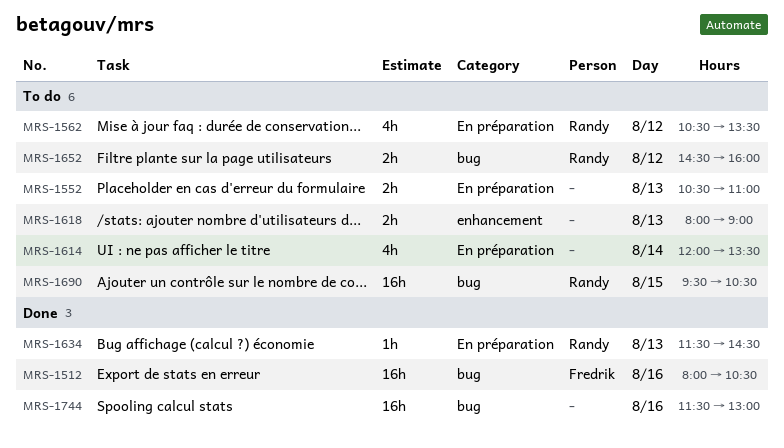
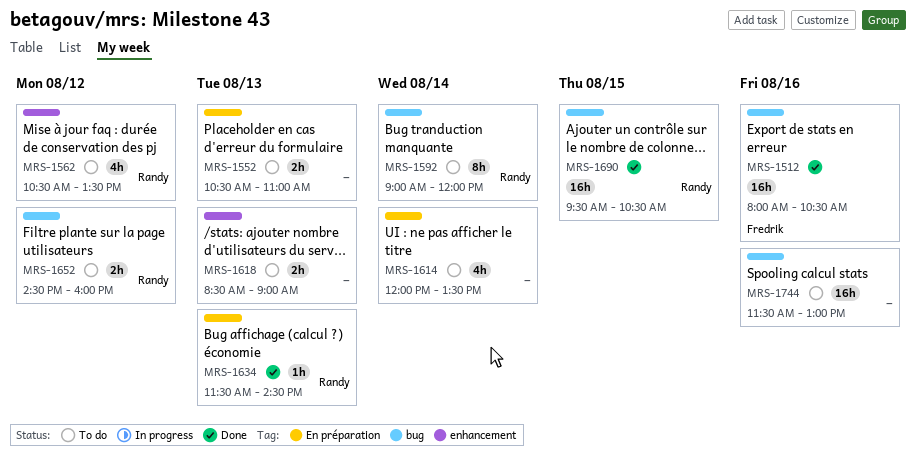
MRS-1562, label: En préparation -> enhancement
MRS-1592: none -> present
MRS-1618, begins: 08:00 -> 08:30
MRS-1690, status: To do -> Done
MRS-1744, status: Done -> To do

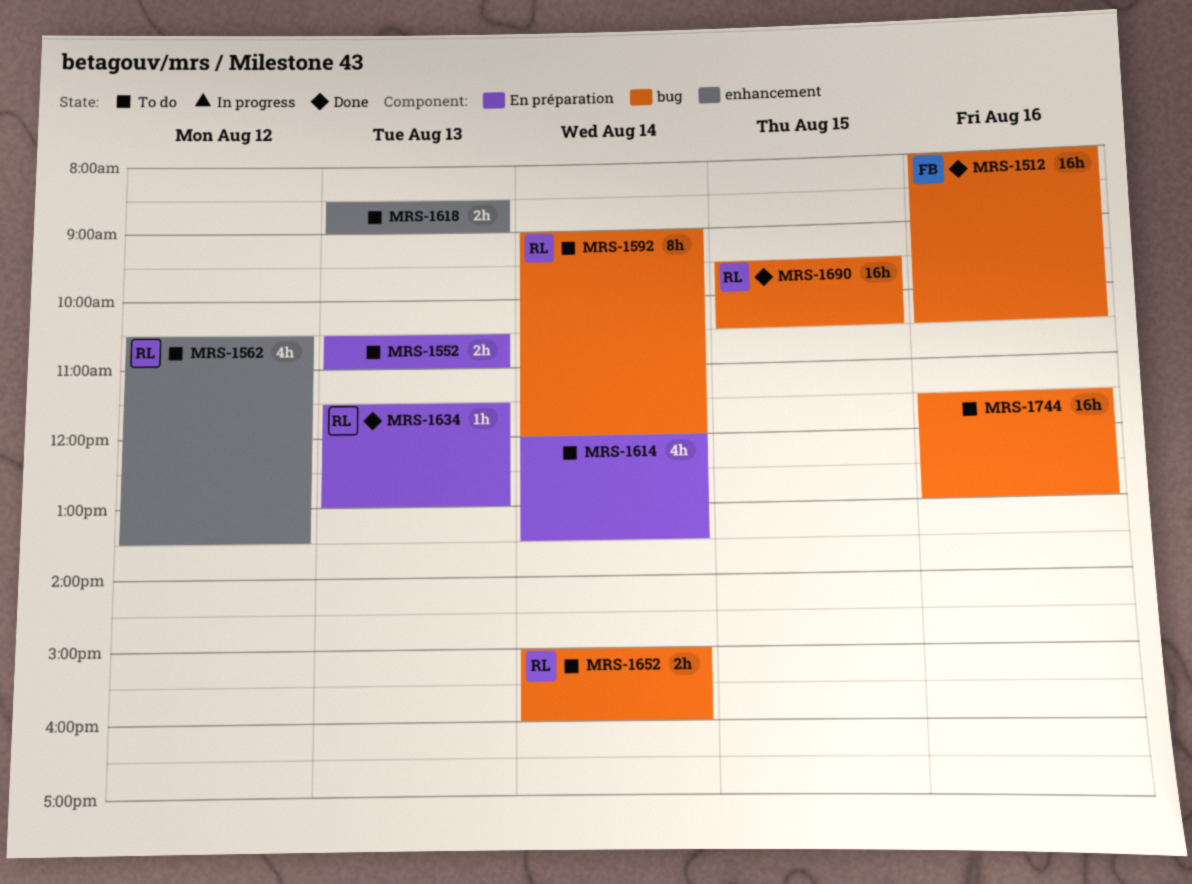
MRS-1634, ends: 14:30 -> 13:00
MRS-1652, day: Aug 12 -> Aug 14
MRS-1652, begins: 14:30 -> 15:00

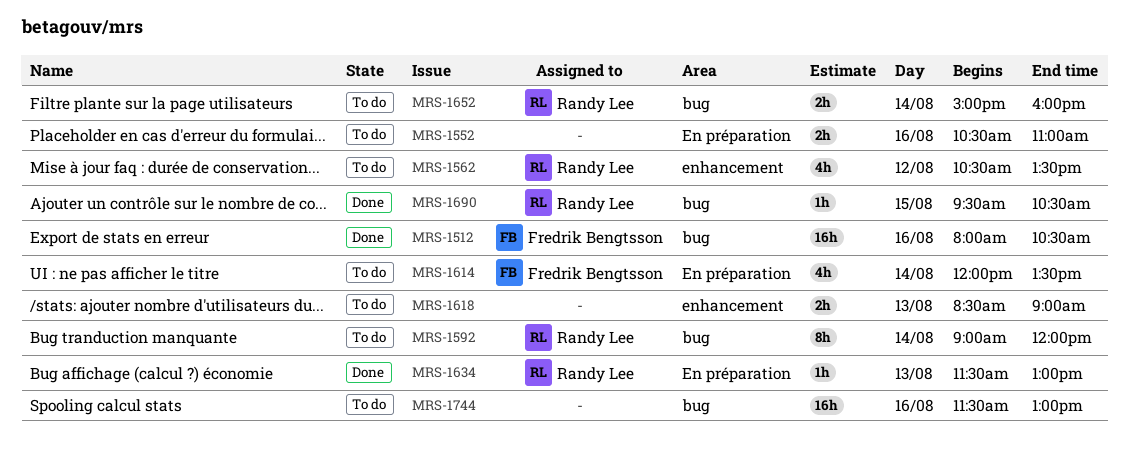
MRS-1552, day: Aug 13 -> Aug 16
MRS-1614, owner: none -> Fredrik Bengtsson
MRS-1690, estimate: 16h -> 1h

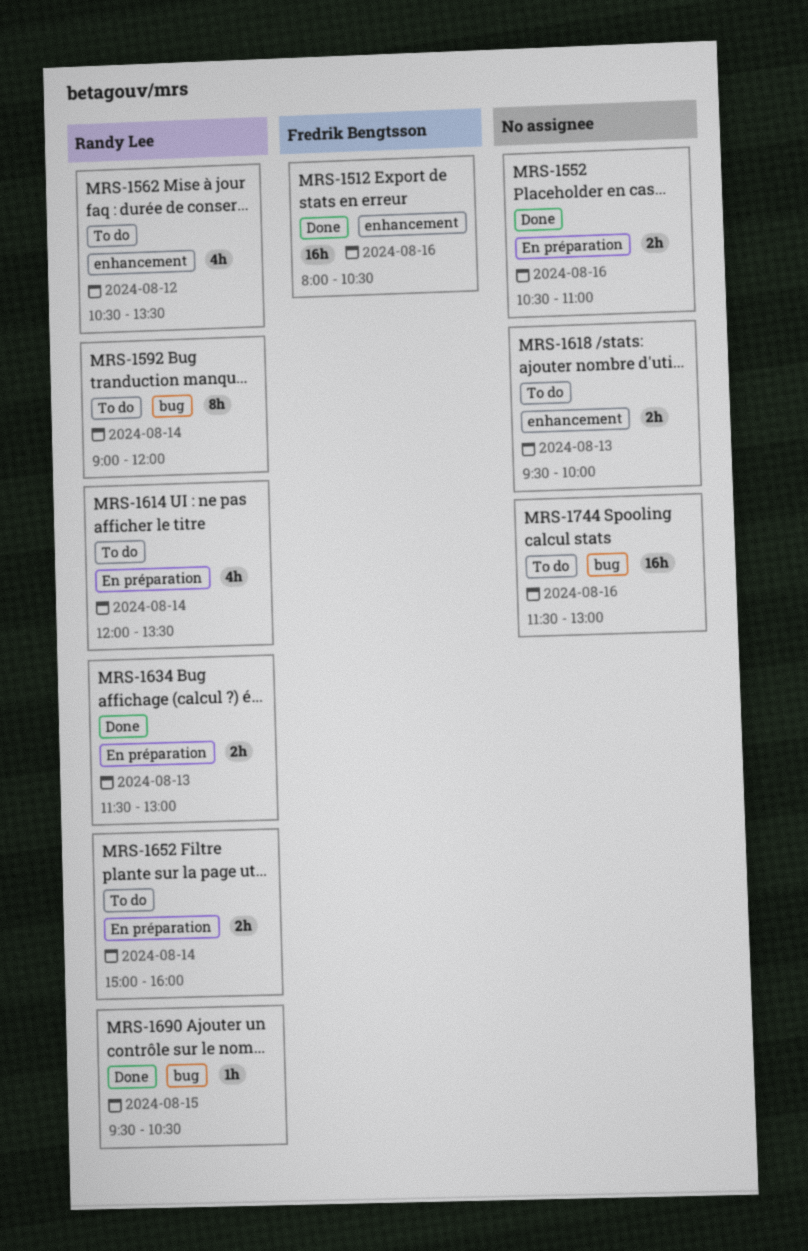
MRS-1512, label: bug -> enhancement
MRS-1552, status: To do -> Done
MRS-1614, owner: Fredrik Bengtsson -> Randy Lee
MRS-1618, begins: 08:30 -> 09:30
MRS-1618, ends: 09:00 -> 10:00
MRS-1634, estimate: 1h -> 2h
MRS-1652, label: bug -> En préparation

